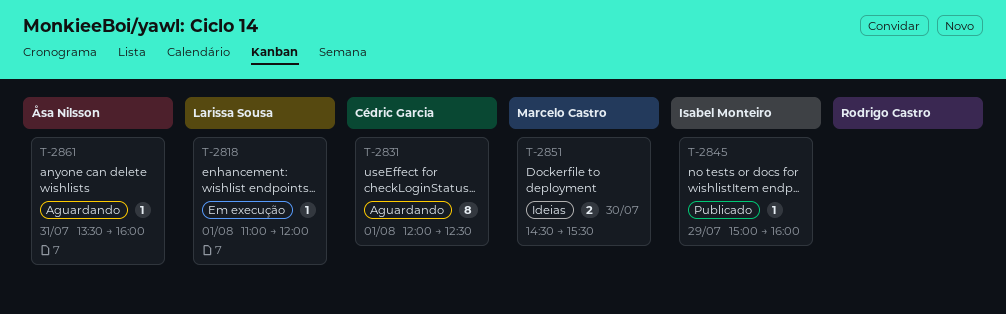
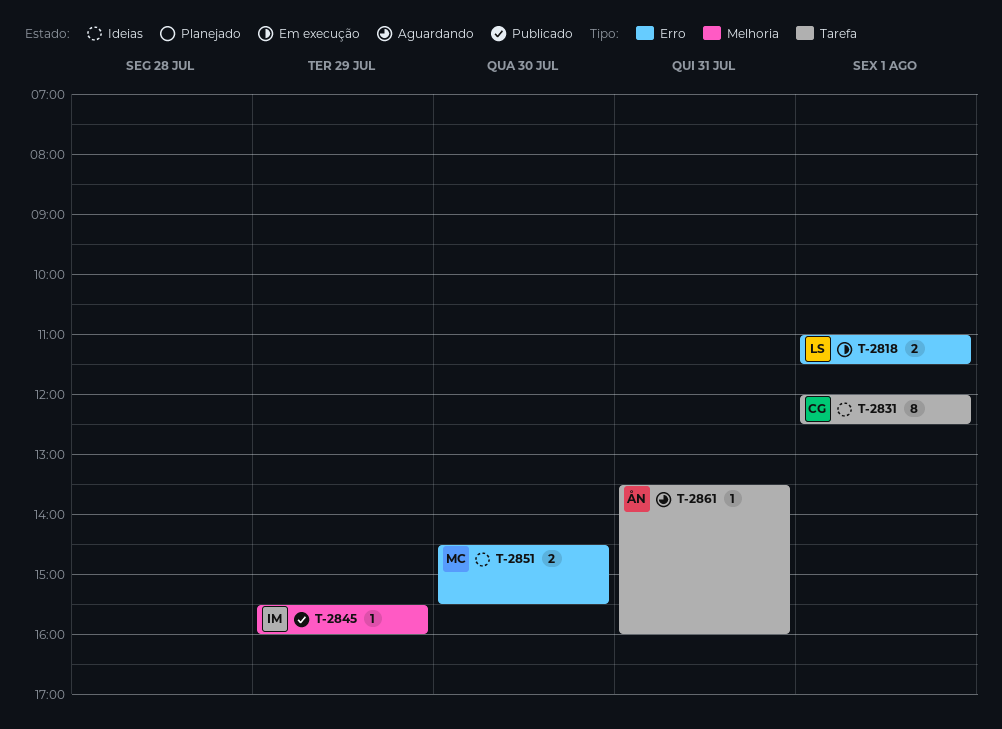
T-2818, estimate: 1 -> 2
T-2818, ends: 12:00 -> 11:30
T-2831, status: Aguardando -> Ideias
T-2845, begins: 15:00 -> 15:30

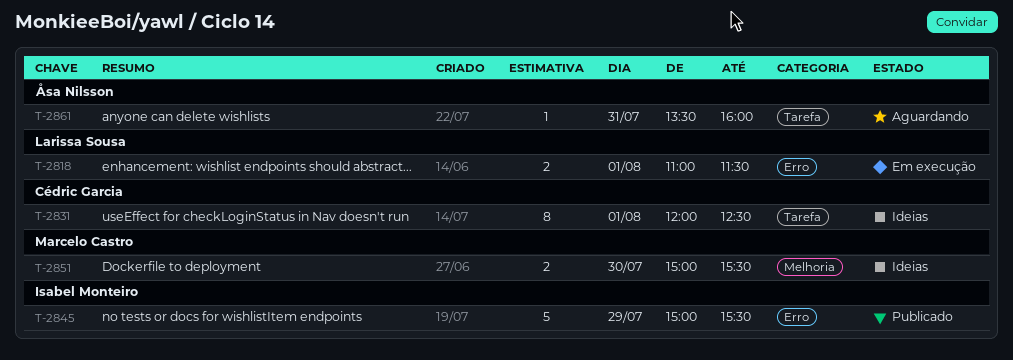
T-2845, label: Melhoria -> Erro
T-2845, estimate: 1 -> 5
T-2845, begins: 15:30 -> 15:00
T-2845, ends: 16:00 -> 15:30
T-2851, label: Erro -> Melhoria
T-2851, begins: 14:30 -> 15:00

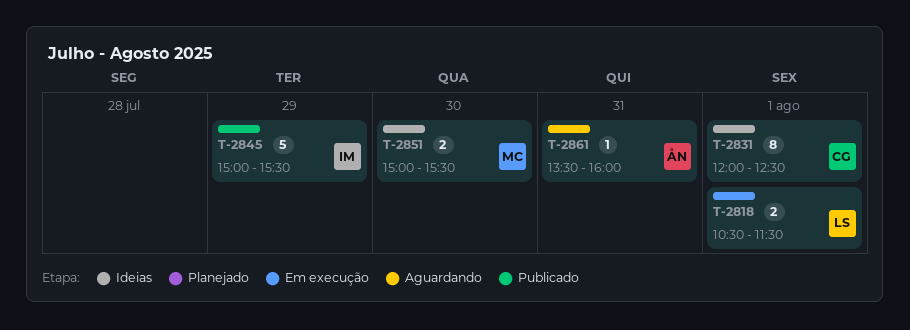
T-2818, begins: 11:00 -> 10:30

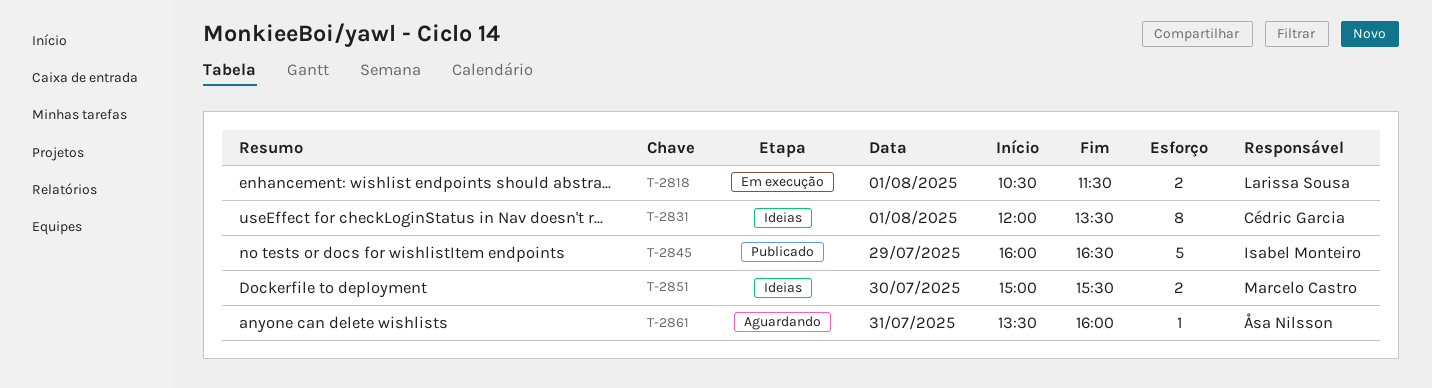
T-2831, ends: 12:30 -> 13:30
T-2845, begins: 15:00 -> 16:00
T-2845, ends: 15:30 -> 16:30

